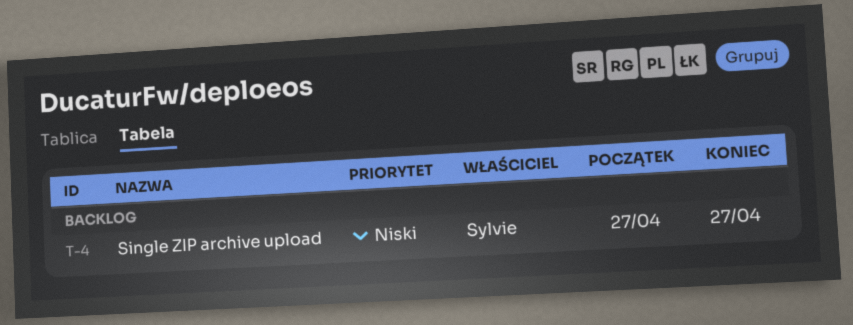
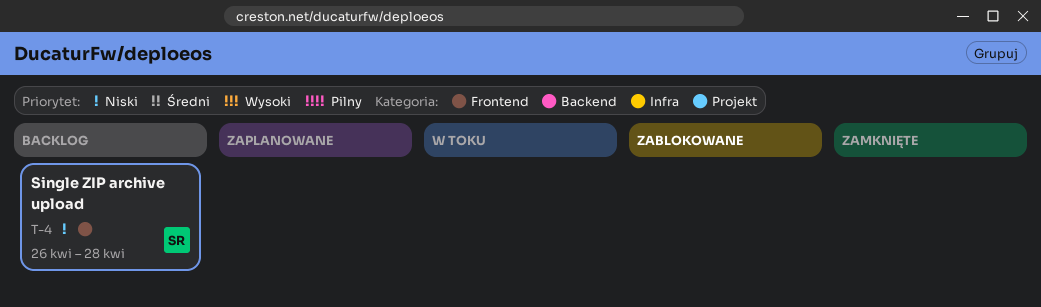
T-4, start: Apr 27 -> Apr 26
T-4, due: Apr 27 -> Apr 28

